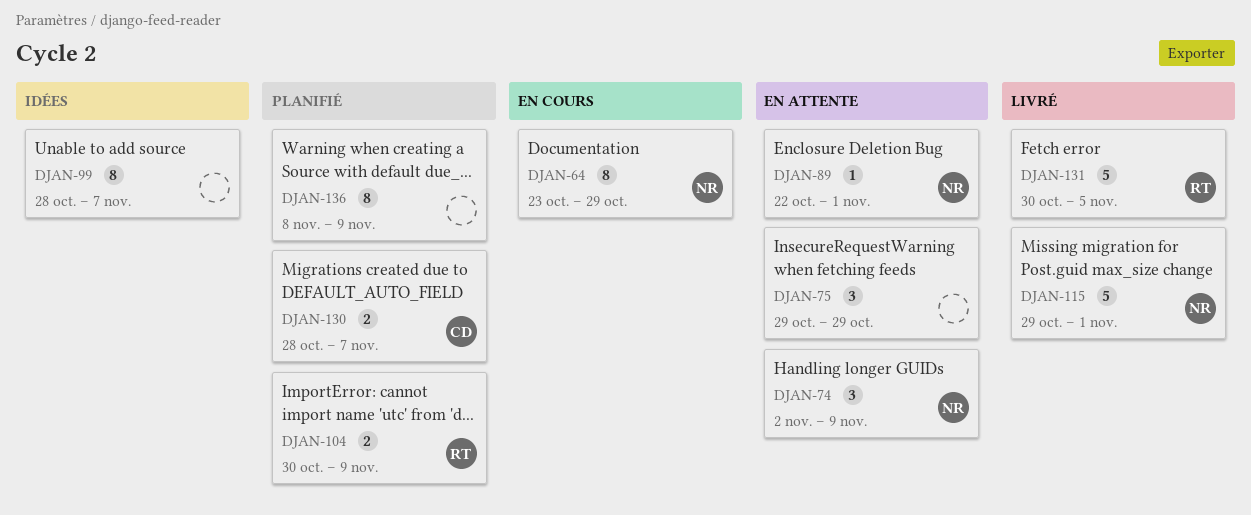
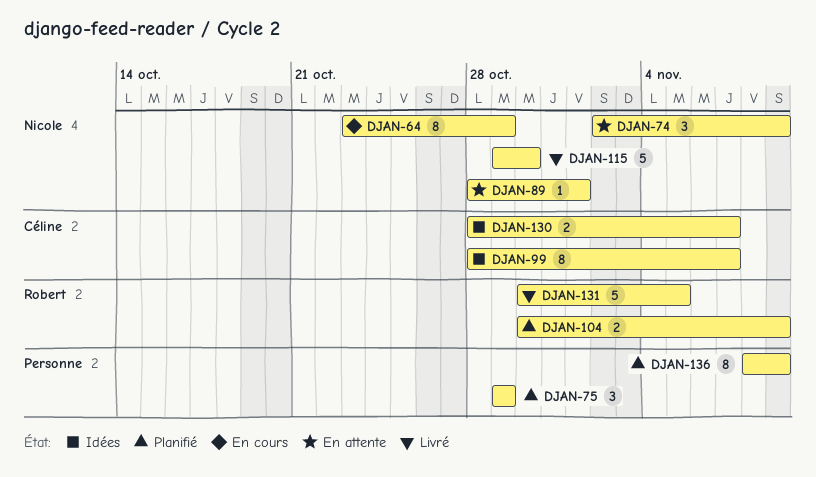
DJAN-75, status: En attente -> Planifié
DJAN-89, start: Oct 22 -> Oct 28
DJAN-99, owner: none -> Céline
DJAN-115, due: Nov 1 -> Oct 30
DJAN-130, status: Planifié -> Idées

